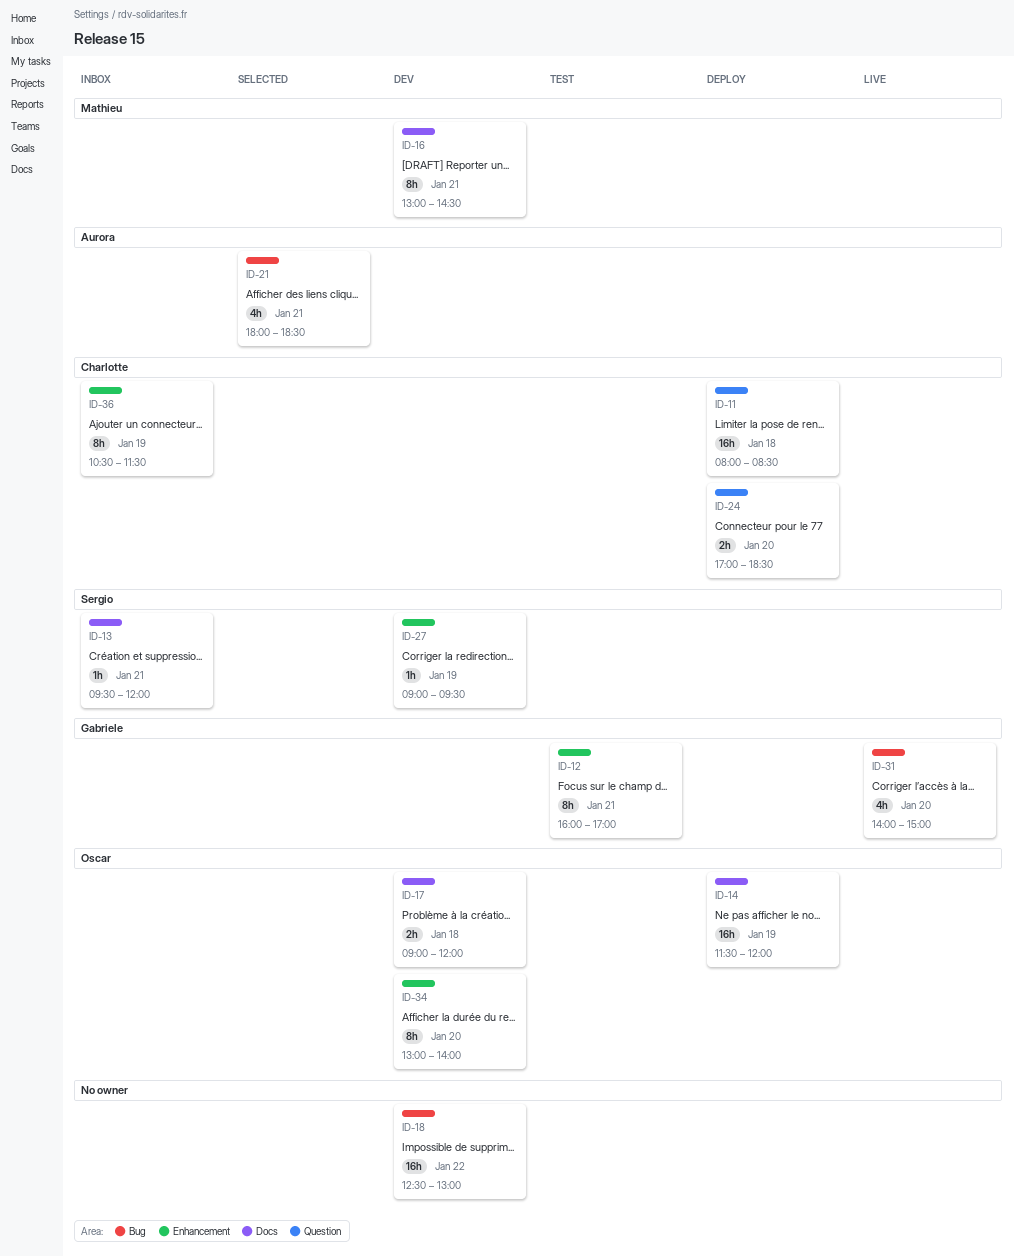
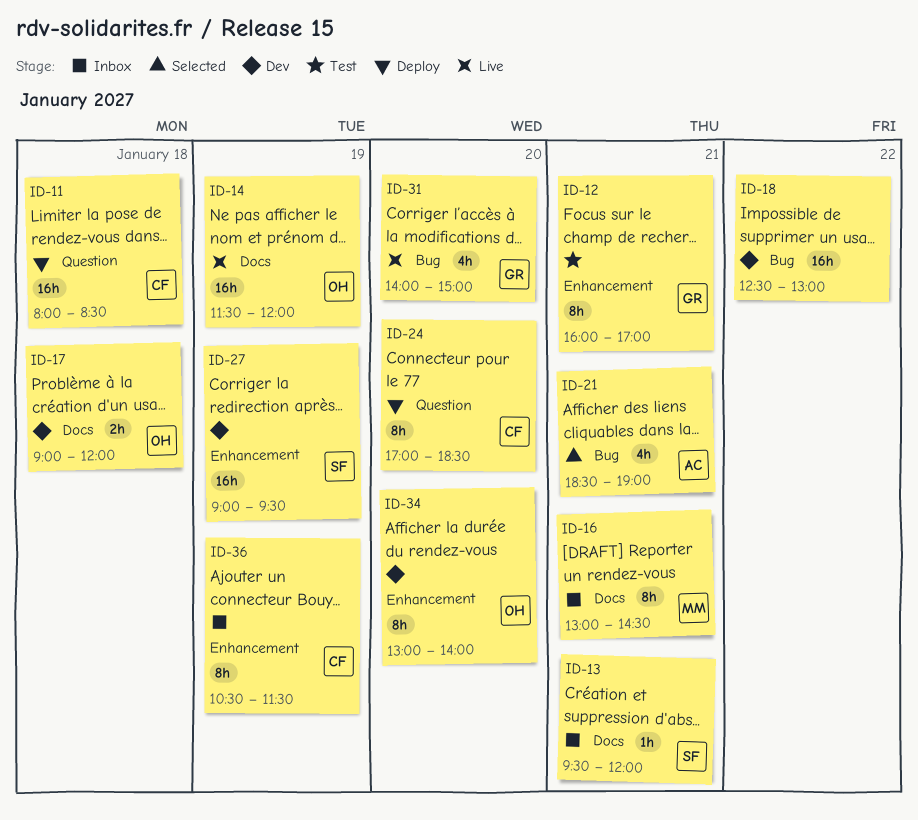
ID-14, status: Deploy -> Live
ID-16, status: Dev -> Inbox
ID-21, begins: 18:00 -> 18:30
ID-21, ends: 18:30 -> 19:00
ID-24, estimate: 2h -> 8h
ID-27, estimate: 1h -> 16h

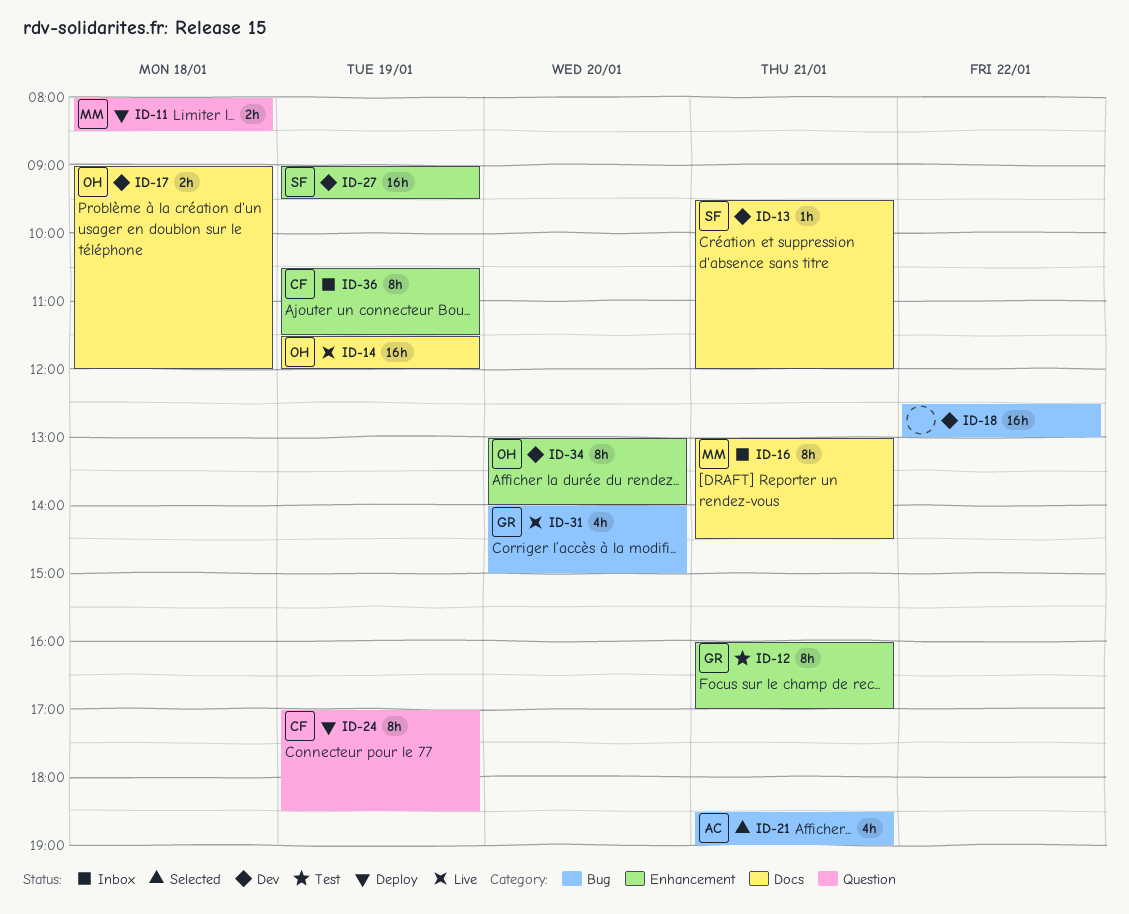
ID-11, owner: CF -> MM
ID-11, estimate: 16h -> 2h
ID-13, status: Inbox -> Dev
ID-24, day: Jan 20 -> Jan 19

